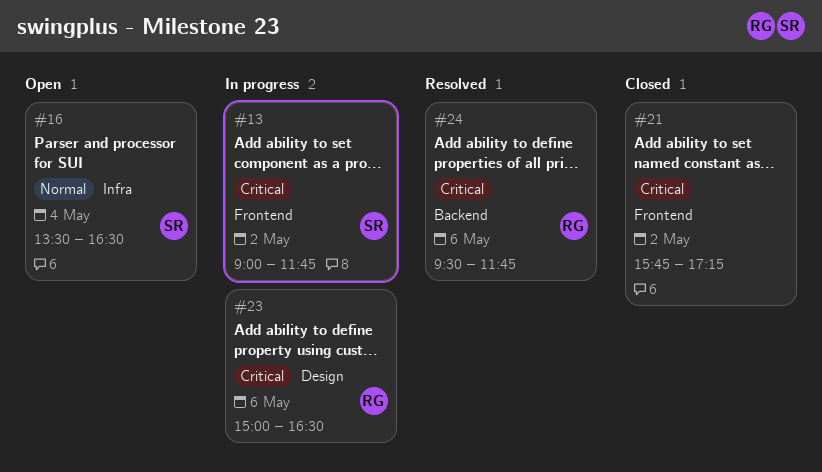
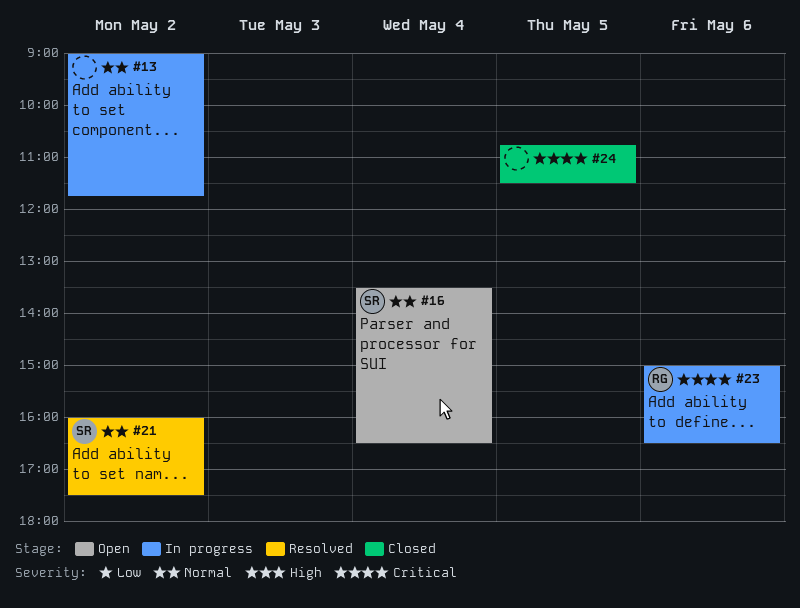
#13, owner: SR -> none
#13, priority: Critical -> Normal
#21, status: Closed -> Resolved
#21, owner: none -> SR
#21, priority: Critical -> Normal
#21, begins: 15:45 -> 16:00
#21, ends: 17:15 -> 17:30
#24, status: Resolved -> Closed
#24, owner: RG -> none
#24, day: May 6 -> May 5
#24, begins: 09:30 -> 10:45
#24, ends: 11:45 -> 11:30

